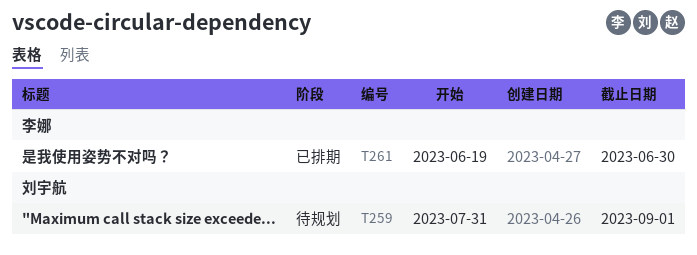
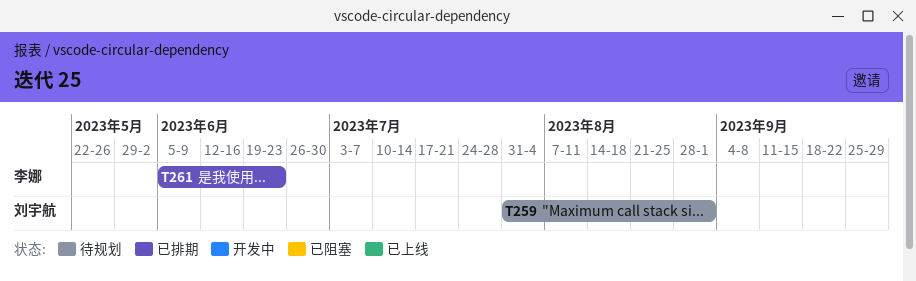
T261, start: Jun 19 -> Jun 5
T261, due: Jun 30 -> Jun 23

